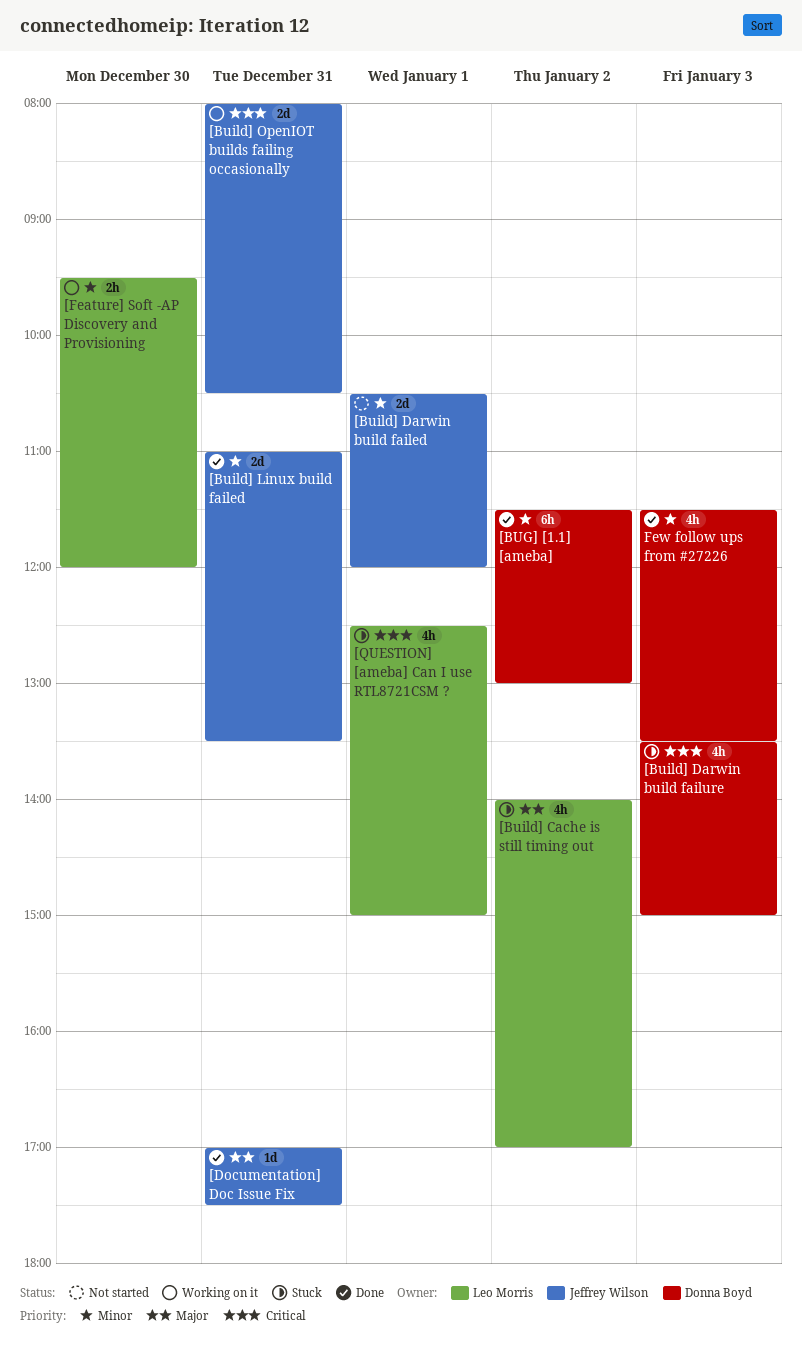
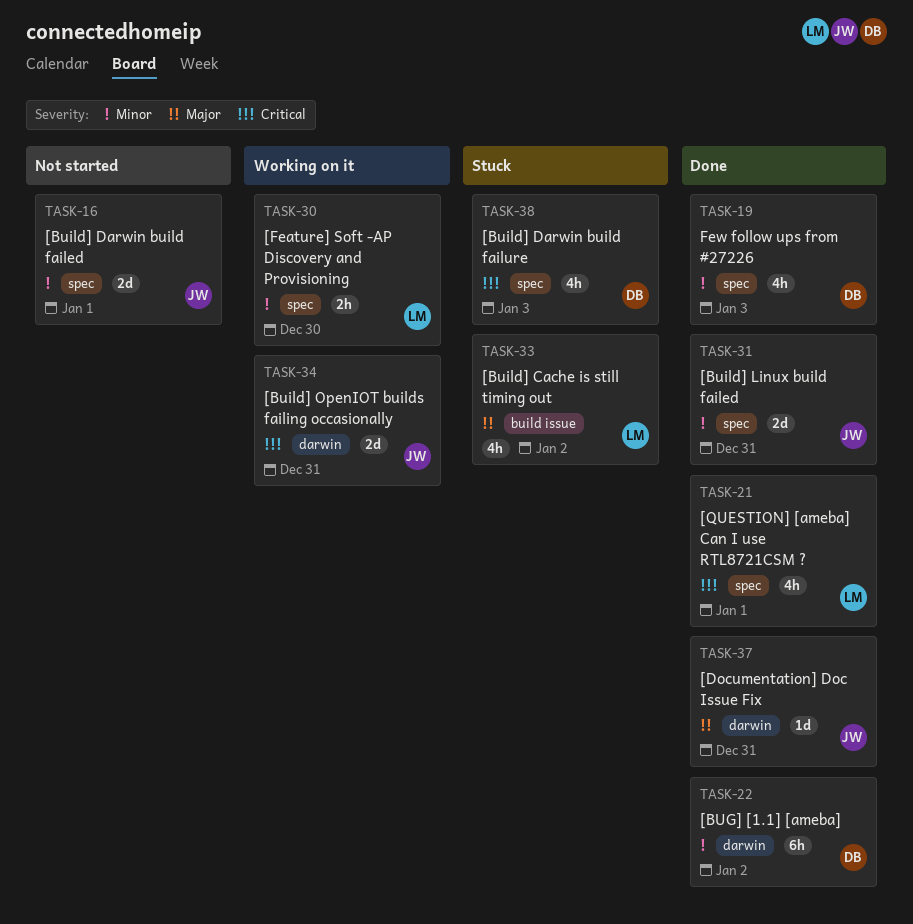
[QUESTION] [ameba] Can I use RTL8721CSM ?, status: Stuck -> Done

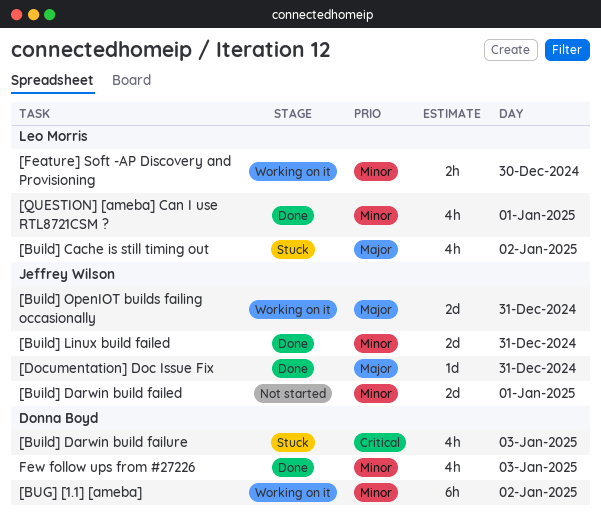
[BUG] [1.1] [ameba], status: Done -> Working on it
[Build] OpenIOT builds failing occasionally, priority: Critical -> Major
[QUESTION] [ameba] Can I use RTL8721CSM ?, priority: Critical -> Minor

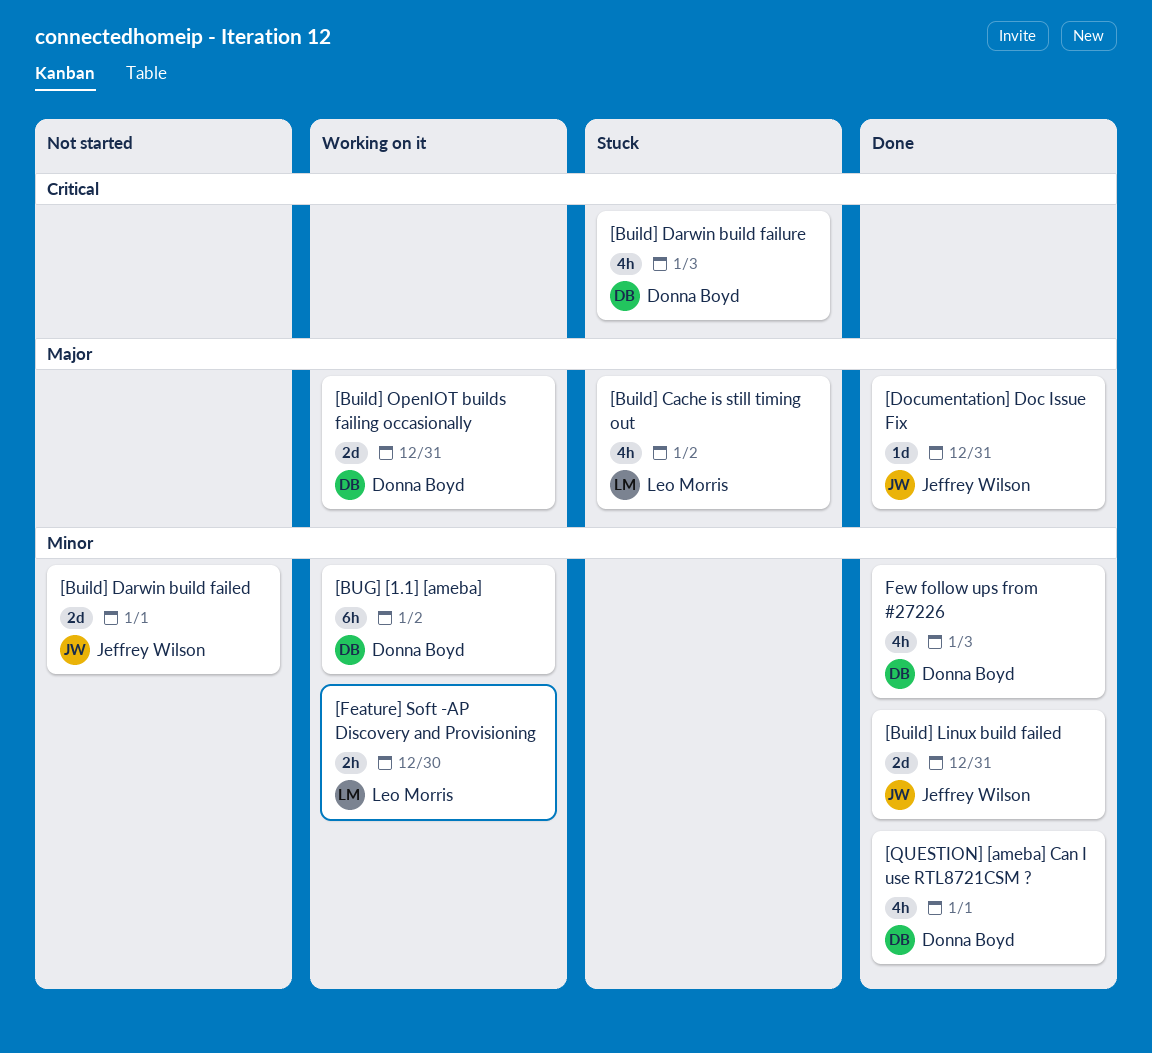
[Build] OpenIOT builds failing occasionally, owner: Jeffrey Wilson -> Donna Boyd
[QUESTION] [ameba] Can I use RTL8721CSM ?, owner: Leo Morris -> Donna Boyd

